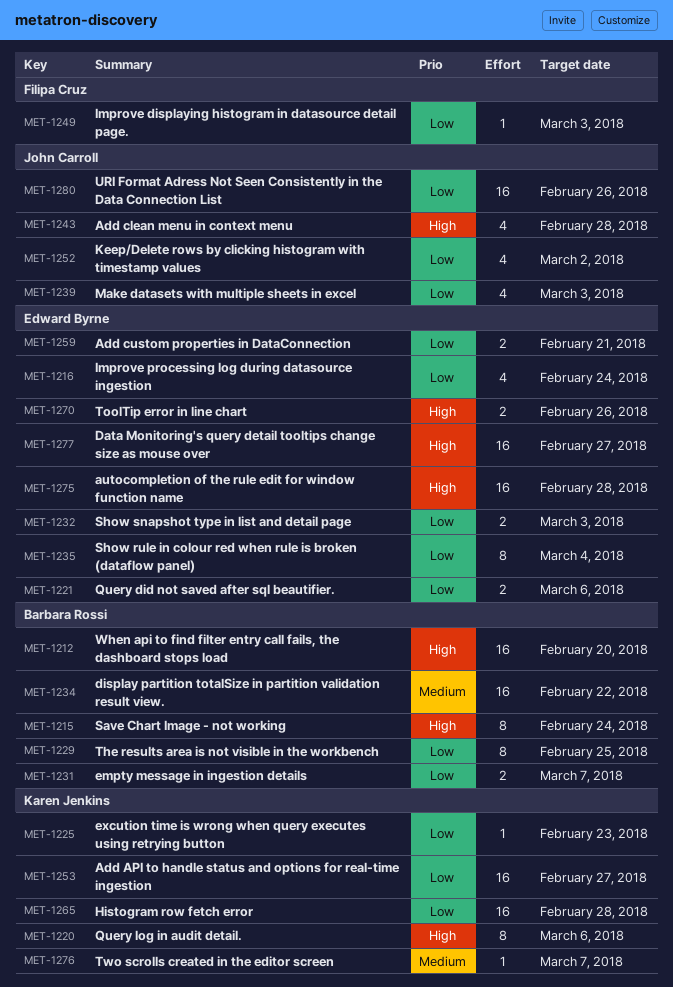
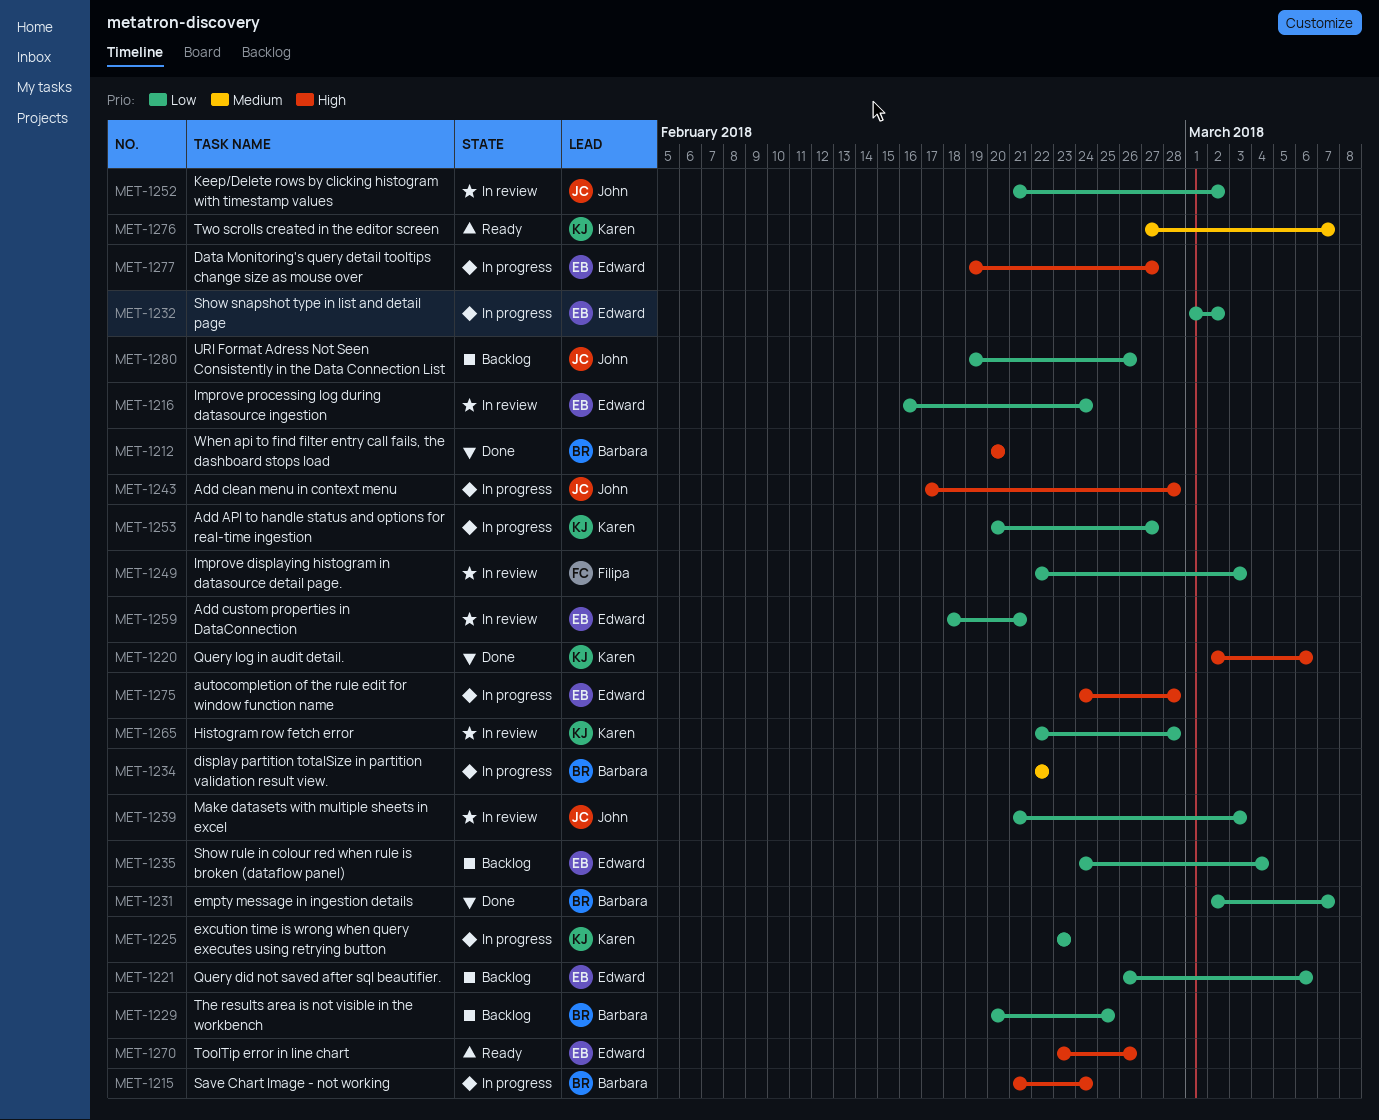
MET-1232, due: Mar 3 -> Mar 2

